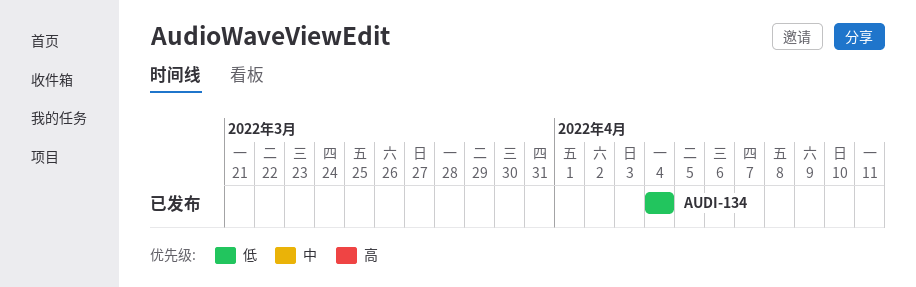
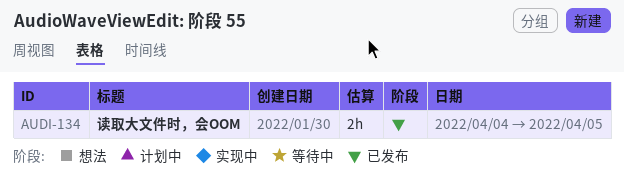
AUDI-134, due: Apr 4 -> Apr 5

